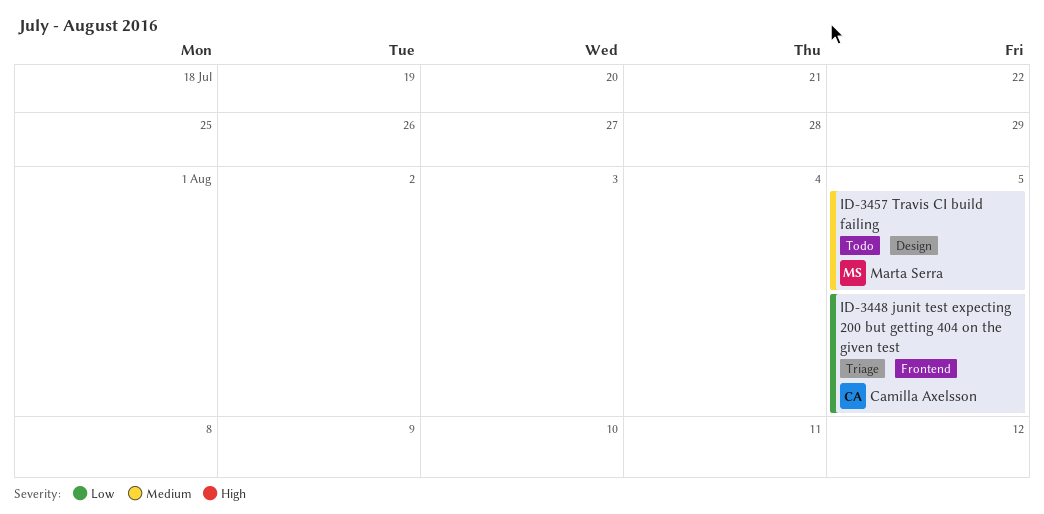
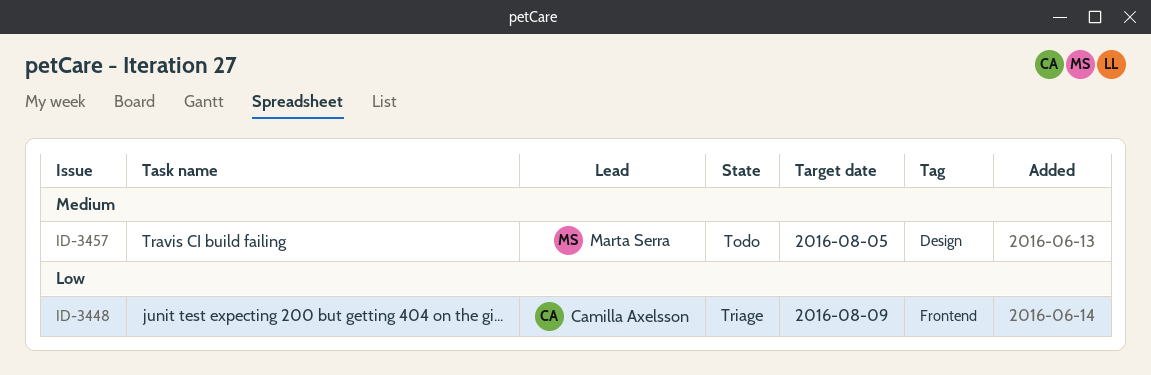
ID-3448, due: Aug 5 -> Aug 9

